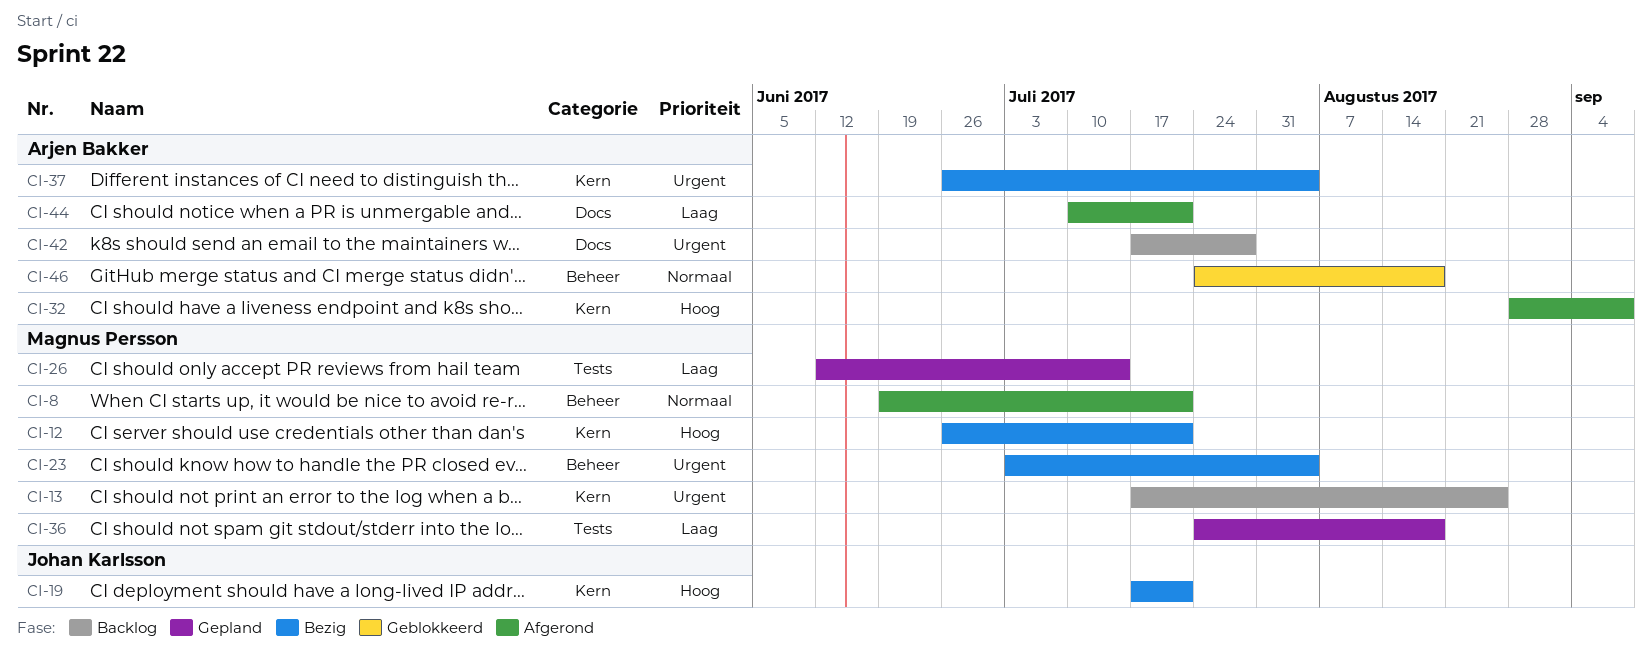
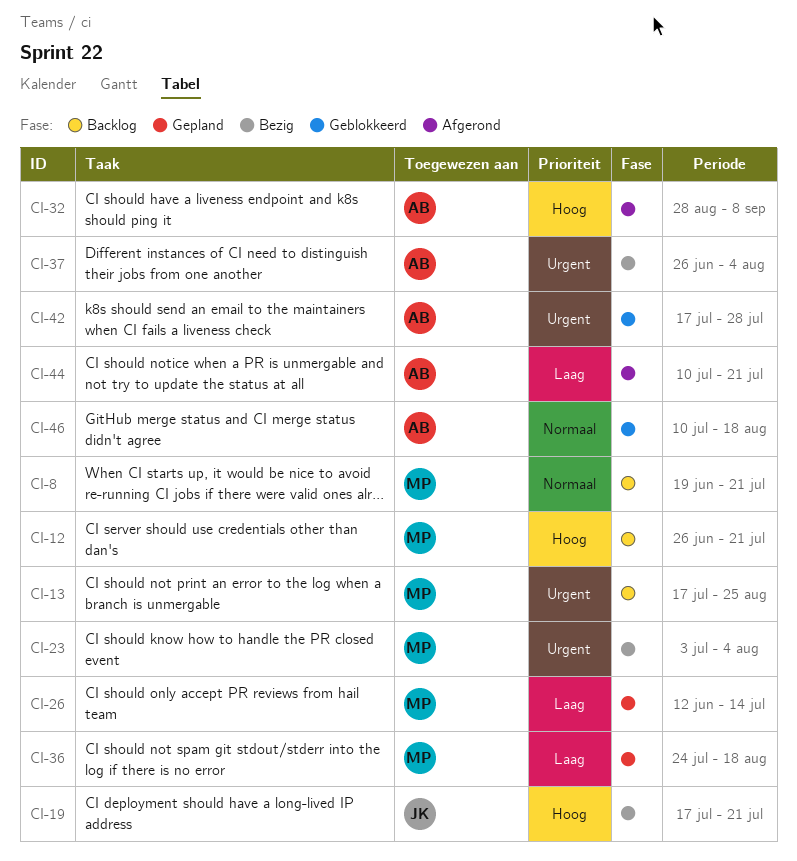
CI-8, status: Afgerond -> Backlog
CI-12, status: Bezig -> Backlog
CI-42, status: Backlog -> Geblokkeerd
CI-46, start: Jul 24 -> Jul 10

